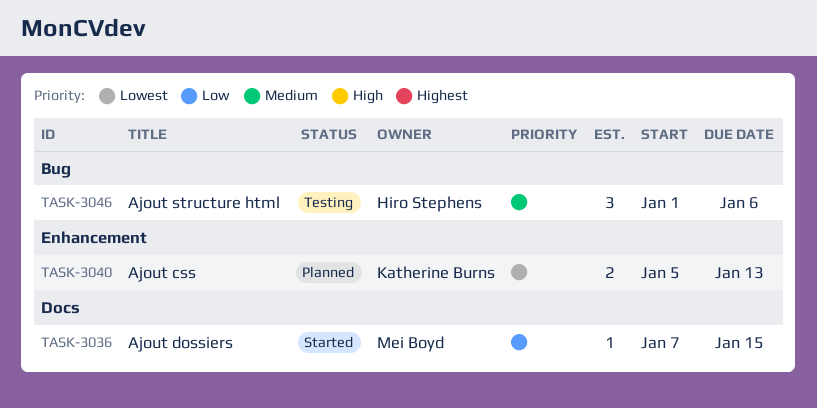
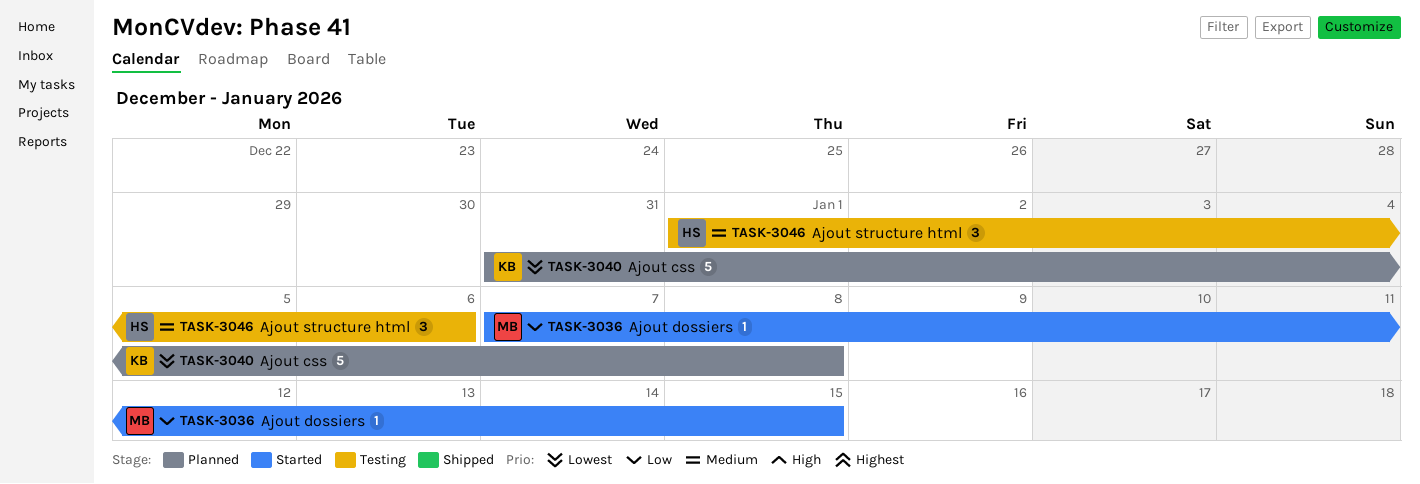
TASK-3040, estimate: 2 -> 5
TASK-3040, start: Jan 5 -> Dec 31
TASK-3040, due: Jan 13 -> Jan 8

